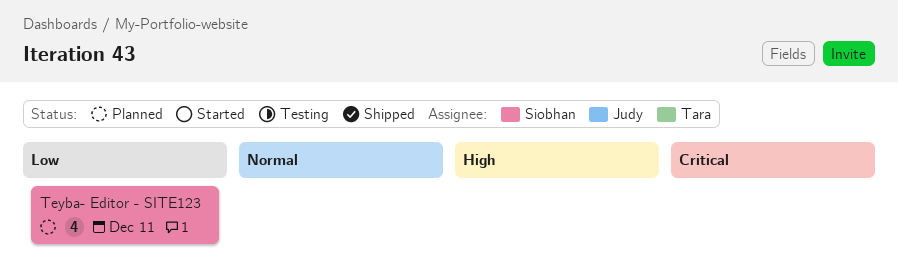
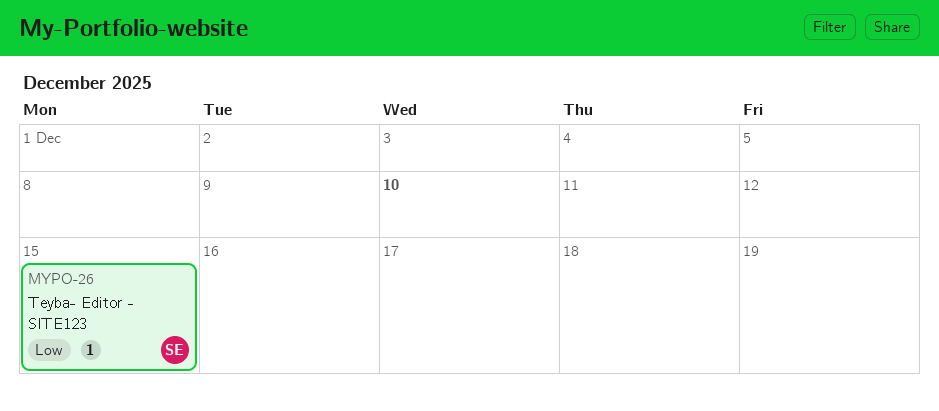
Teyba- Editor - SITE123, estimate: 4 -> 1
Teyba- Editor - SITE123, due: Dec 11 -> Dec 15

